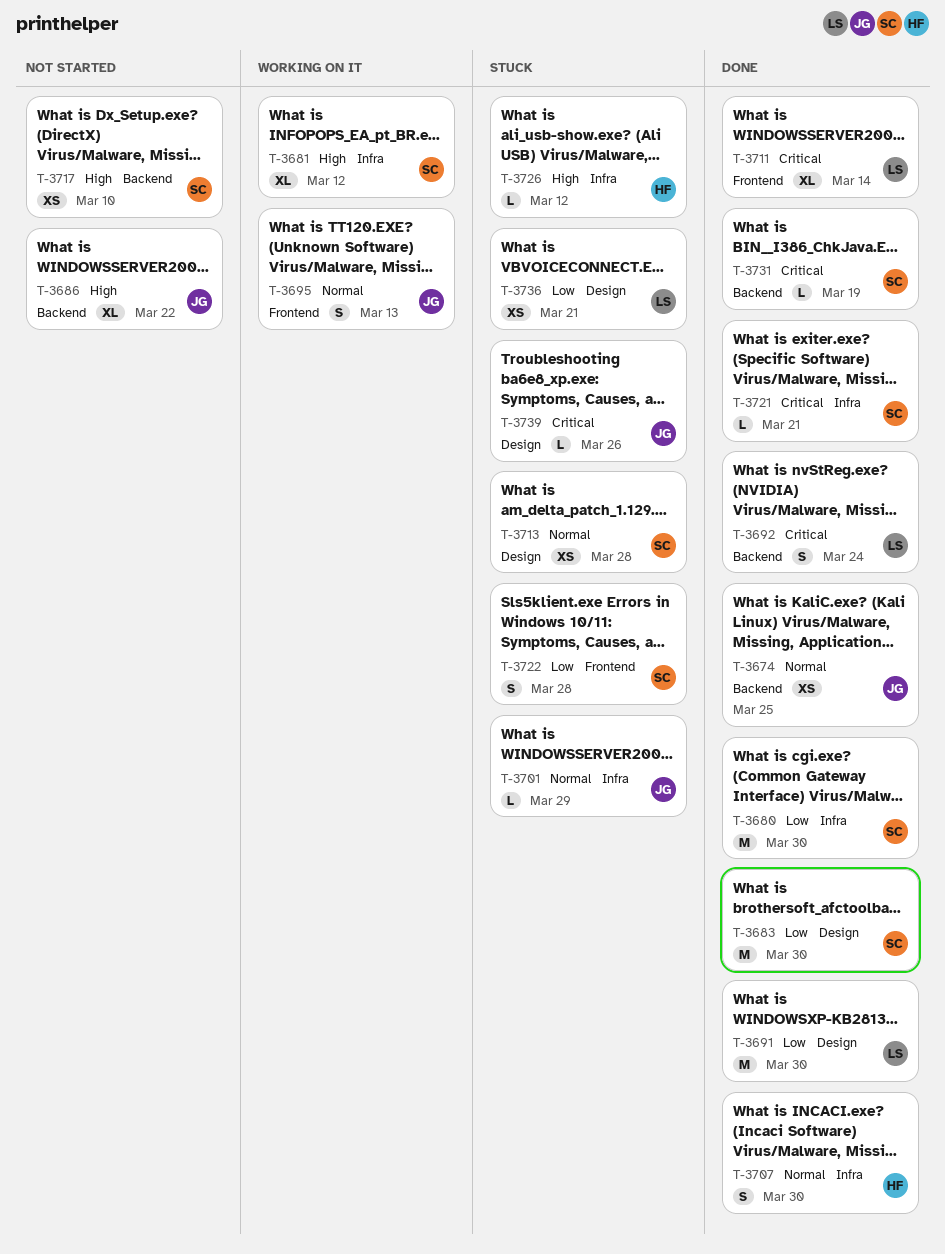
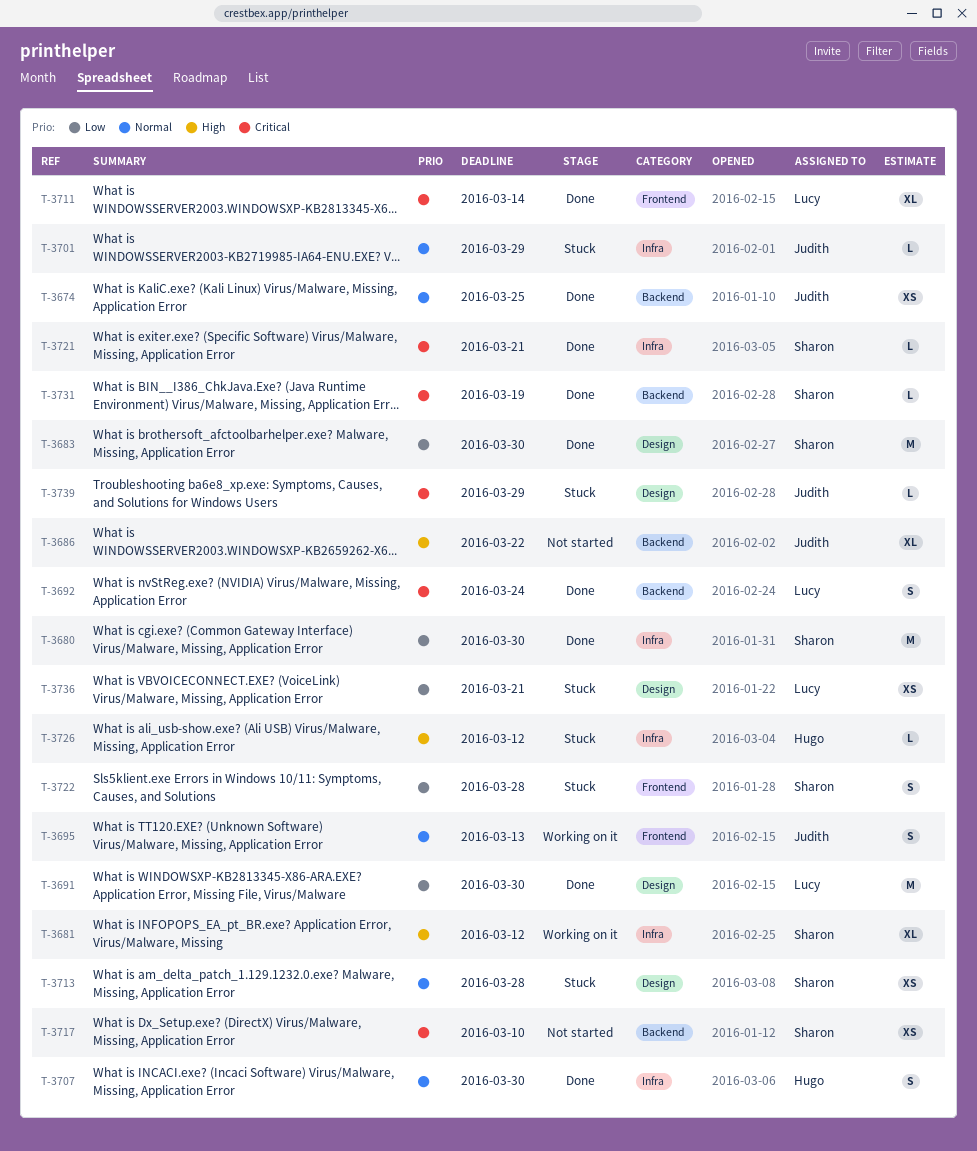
T-3717, priority: High -> Critical
T-3739, due: Mar 26 -> Mar 29

